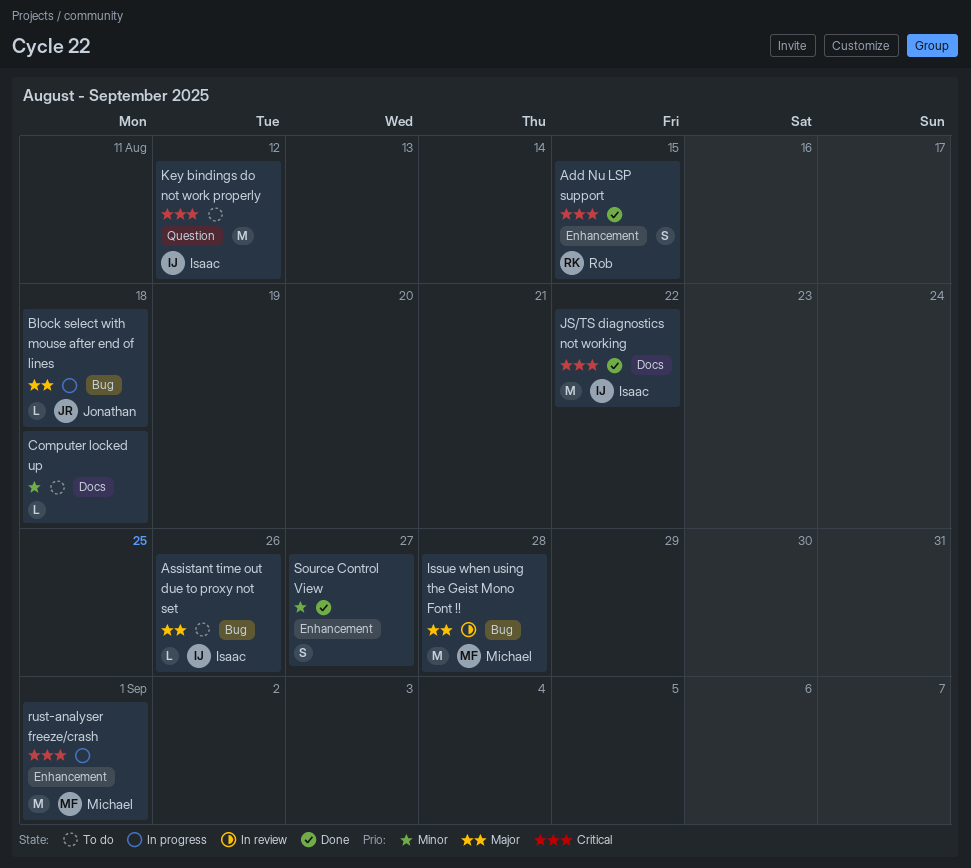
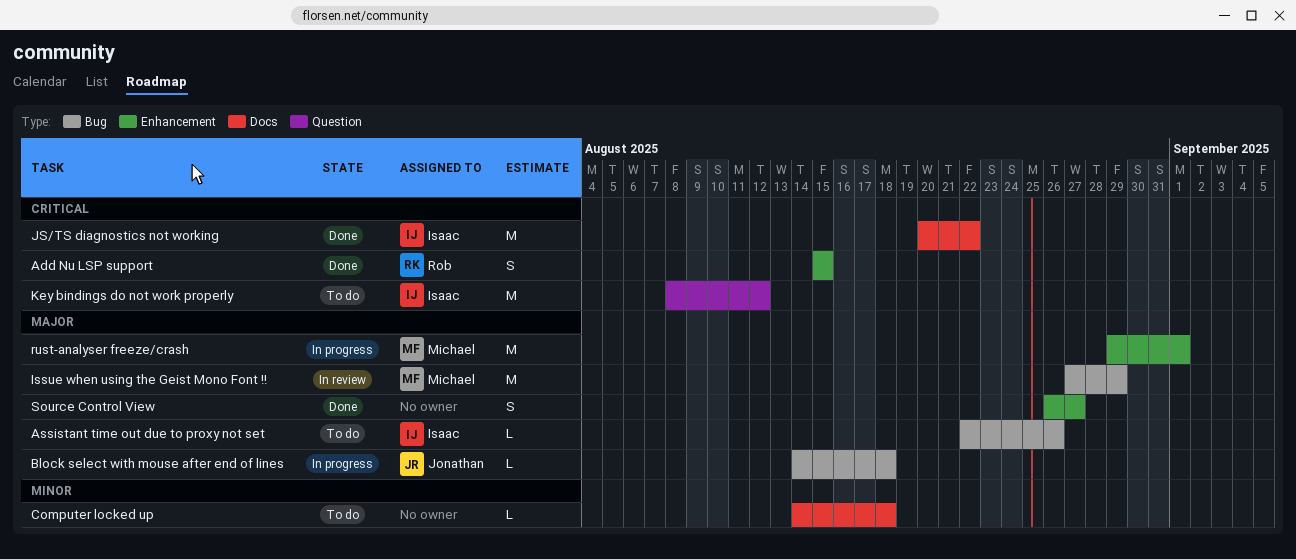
Issue when using the Geist Mono Font !!, due: Aug 28 -> Aug 29
rust-analyser freeze/crash, priority: Critical -> Major
Source Control View, priority: Minor -> Major

